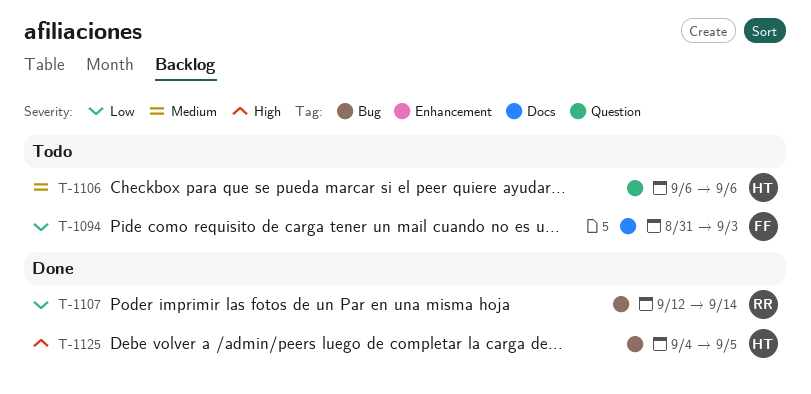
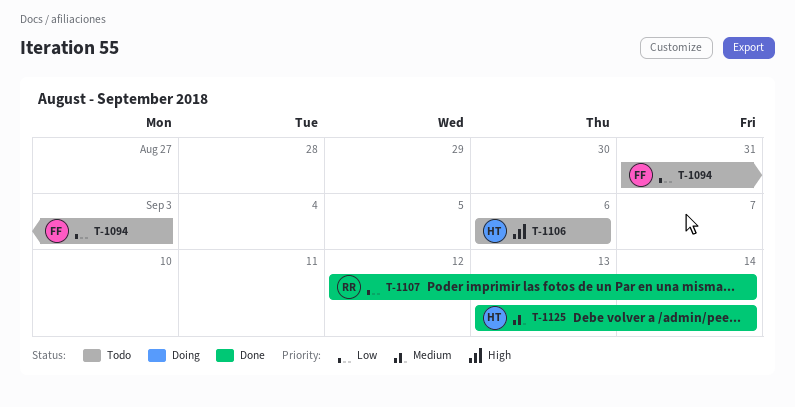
T-1106, priority: Medium -> High
T-1125, priority: High -> Medium
T-1125, start: Sep 4 -> Sep 13
T-1125, due: Sep 5 -> Sep 14

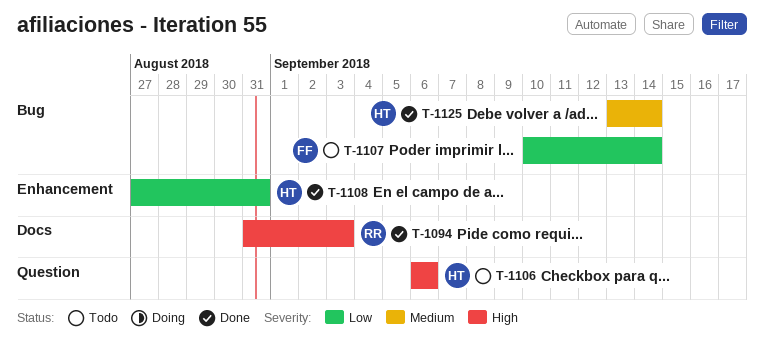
T-1094, status: Todo -> Done
T-1094, owner: FF -> RR
T-1094, priority: Low -> High
T-1107, status: Done -> Todo
T-1107, owner: RR -> FF
T-1107, start: Sep 12 -> Sep 10
T-1108: none -> present

